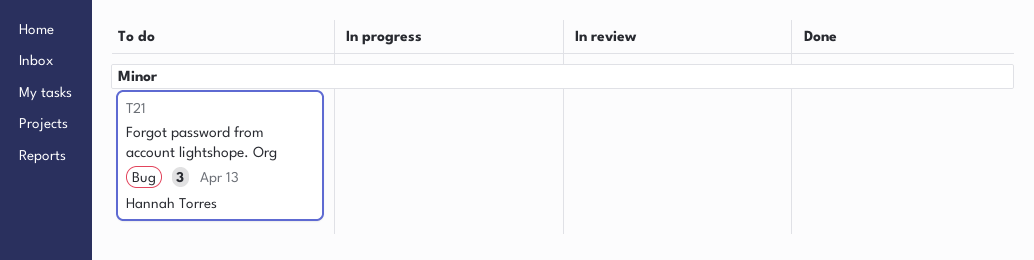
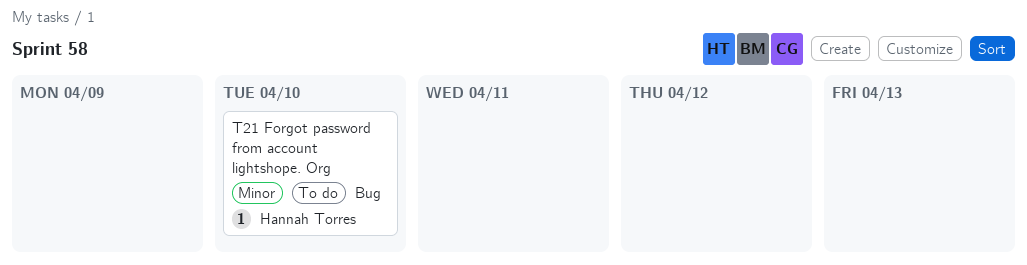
T21, estimate: 3 -> 1
T21, due: Apr 13 -> Apr 10

